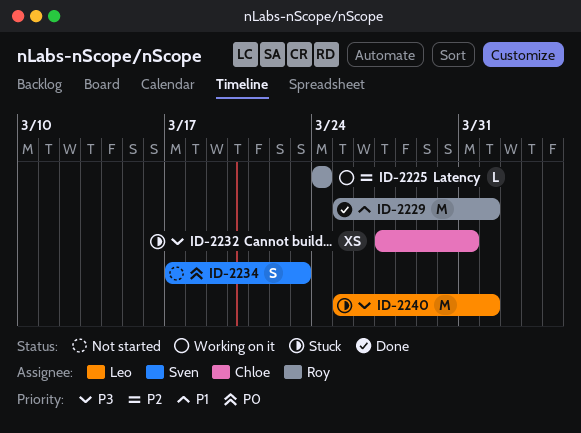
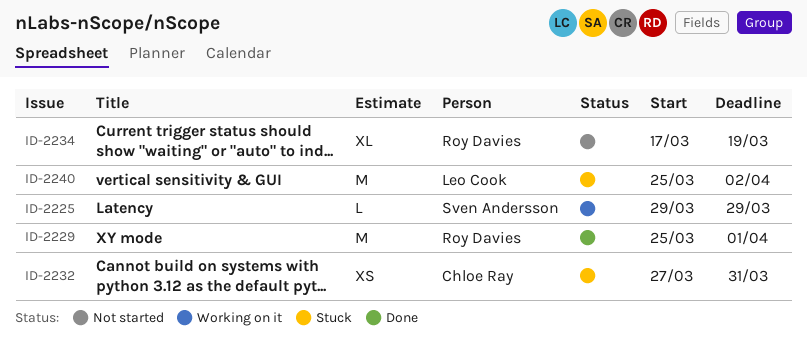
ID-2225, owner: Roy Davies -> Sven Andersson
ID-2225, start: Mar 24 -> Mar 29
ID-2225, due: Mar 24 -> Mar 29
ID-2234, owner: Sven Andersson -> Roy Davies
ID-2234, estimate: S -> XL
ID-2234, due: Mar 23 -> Mar 19
ID-2240, due: Apr 1 -> Apr 2

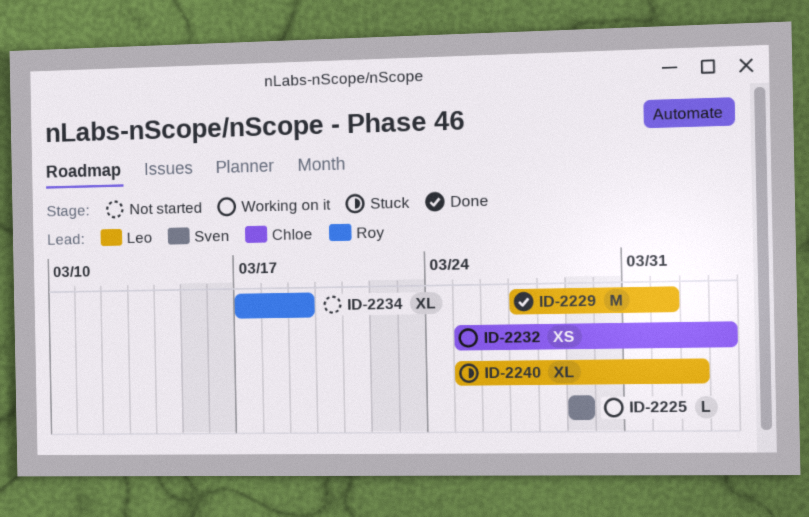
ID-2229, owner: Roy Davies -> Leo Cook
ID-2229, start: Mar 25 -> Mar 27
ID-2232, status: Stuck -> Working on it
ID-2232, start: Mar 27 -> Mar 25
ID-2232, due: Mar 31 -> Apr 3
ID-2240, estimate: M -> XL

